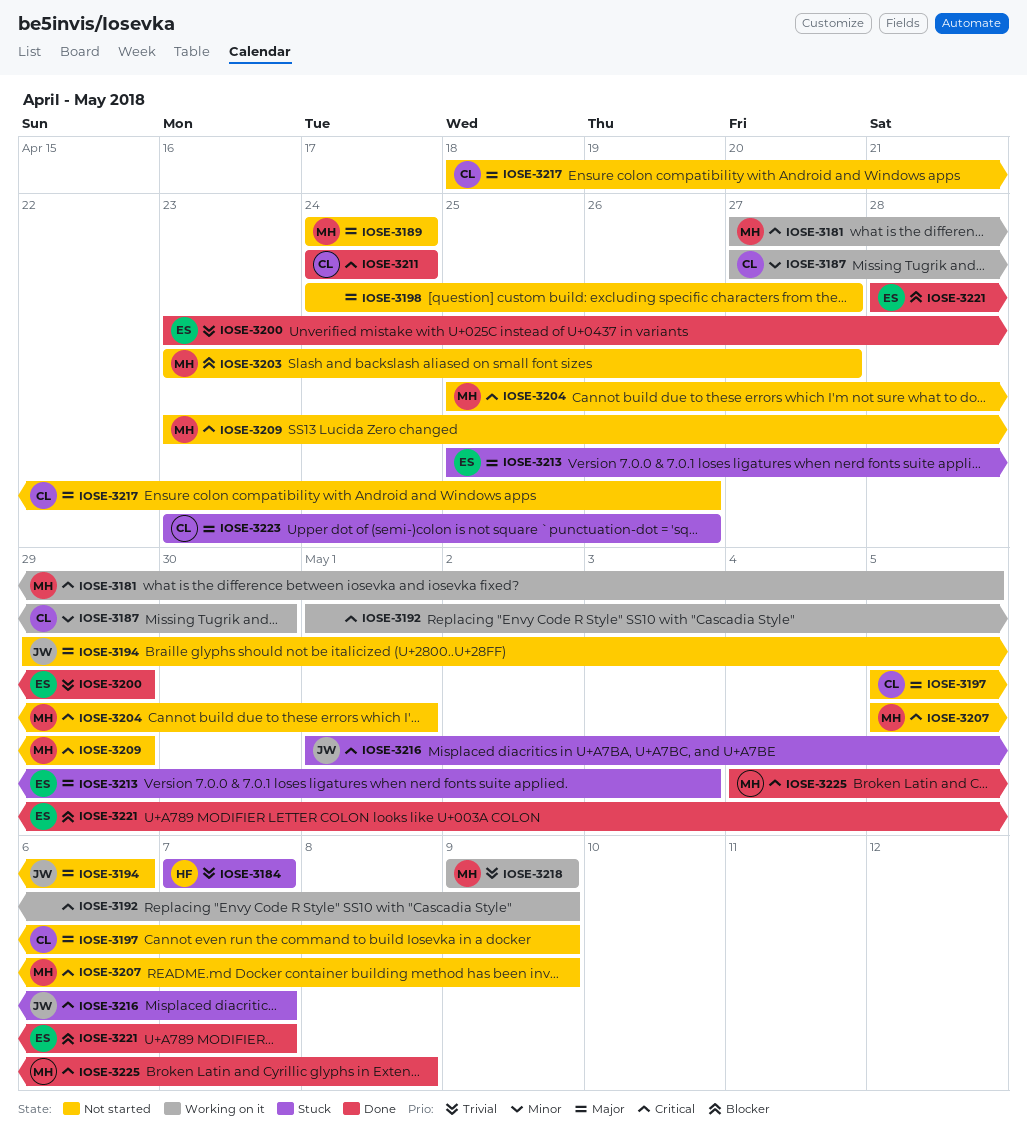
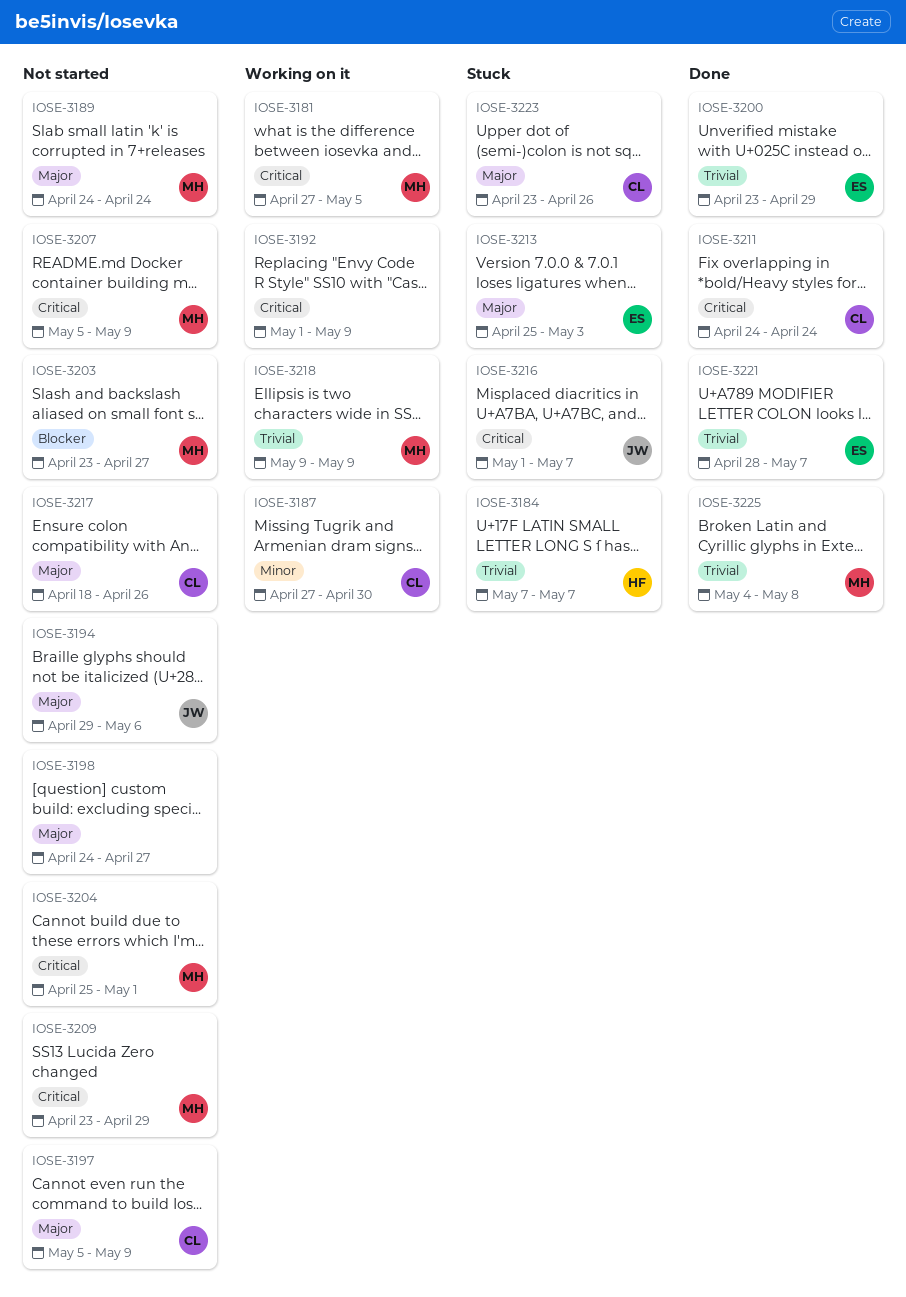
IOSE-3221, priority: Blocker -> Trivial
IOSE-3225, priority: Critical -> Trivial

